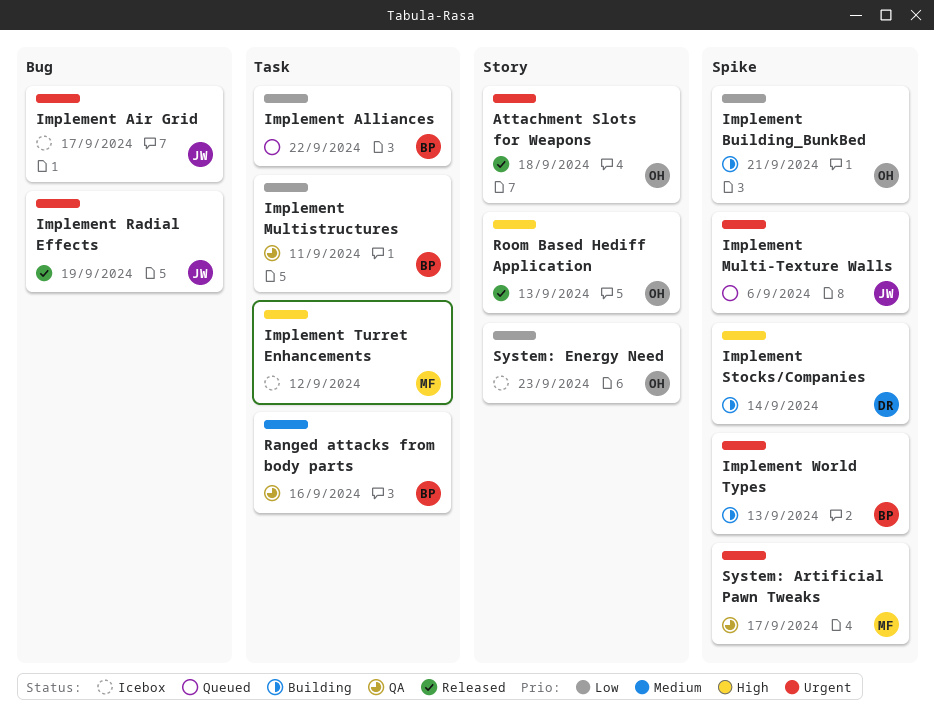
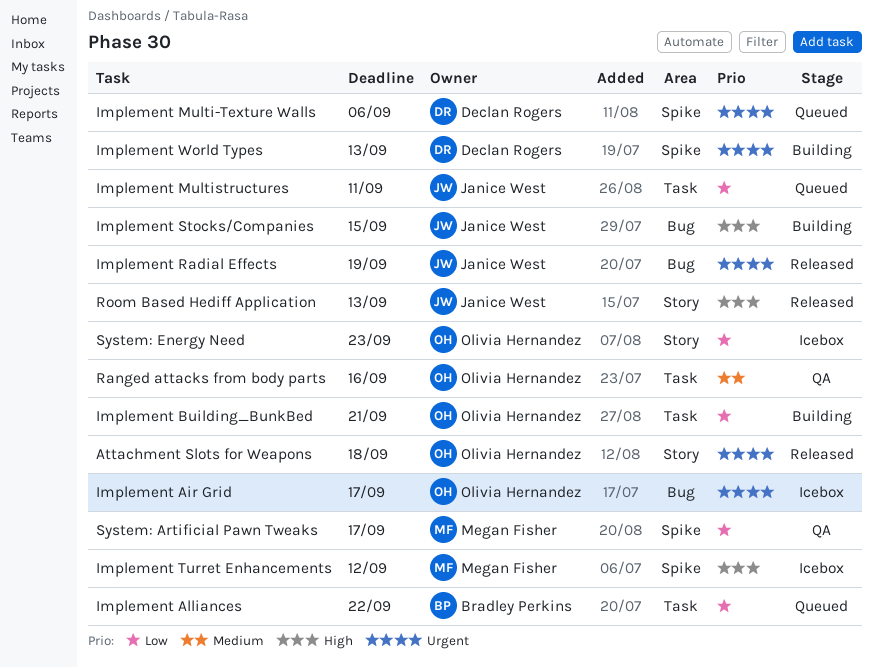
Implement Air Grid, owner: Janice West -> Olivia Hernandez
Implement Building_BunkBed, label: Spike -> Task
Implement Multi-Texture Walls, owner: Janice West -> Declan Rogers
Implement Multistructures, status: QA -> Queued
Implement Multistructures, owner: Bradley Perkins -> Janice West
Implement Stocks/Companies, owner: Declan Rogers -> Janice West
Implement Stocks/Companies, label: Spike -> Bug
Implement Stocks/Companies, due: Sep 14 -> Sep 15
Implement Turret Enhancements, label: Task -> Spike
Implement World Types, owner: Bradley Perkins -> Declan Rogers
Ranged attacks from body parts, owner: Bradley Perkins -> Olivia Hernandez
Room Based Hediff Application, owner: Olivia Hernandez -> Janice West
System: Artificial Pawn Tweaks, priority: Urgent -> Low

